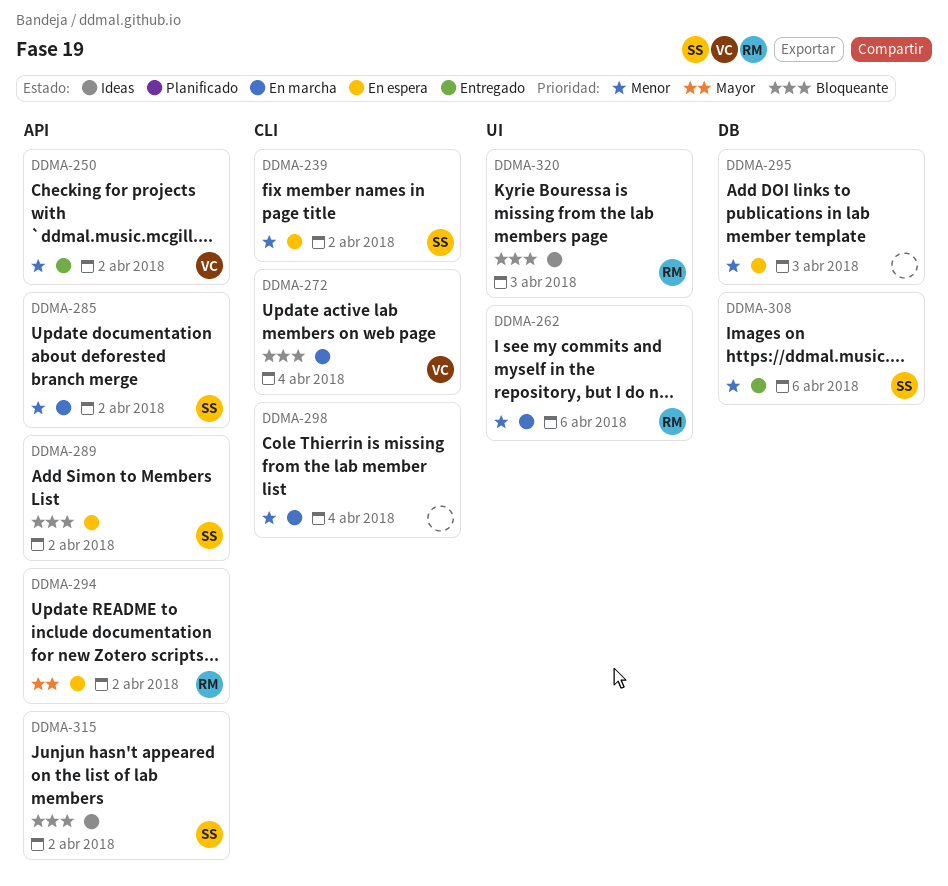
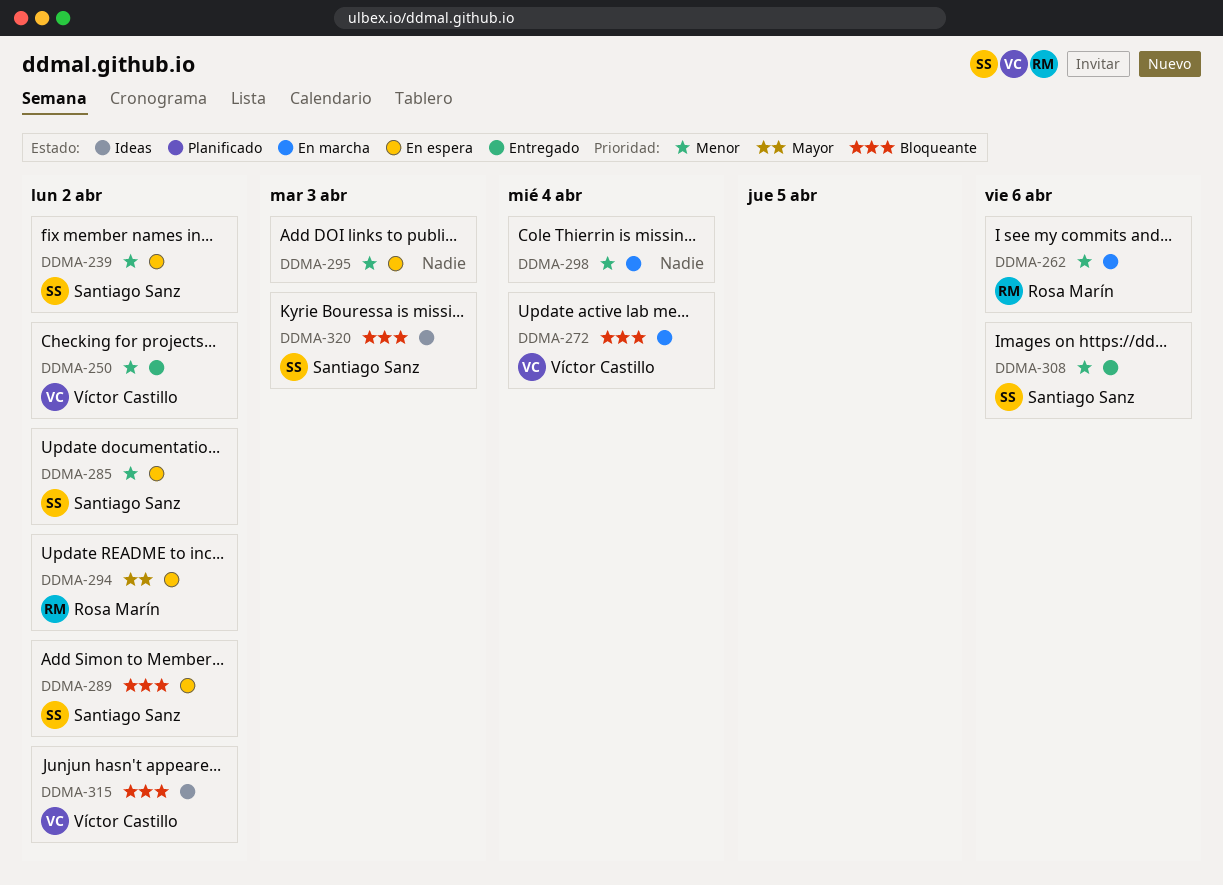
DDMA-285, status: En marcha -> En espera
DDMA-315, owner: Santiago Sanz -> Víctor Castillo
DDMA-320, owner: Rosa Marín -> Santiago Sanz

